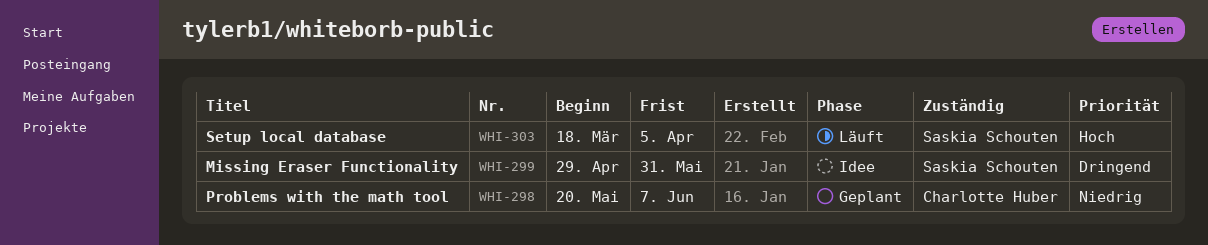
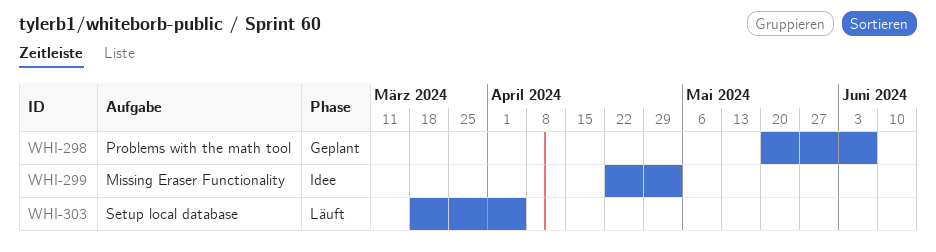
WHI-299, start: Apr 29 -> Apr 22
WHI-299, due: May 31 -> May 3

